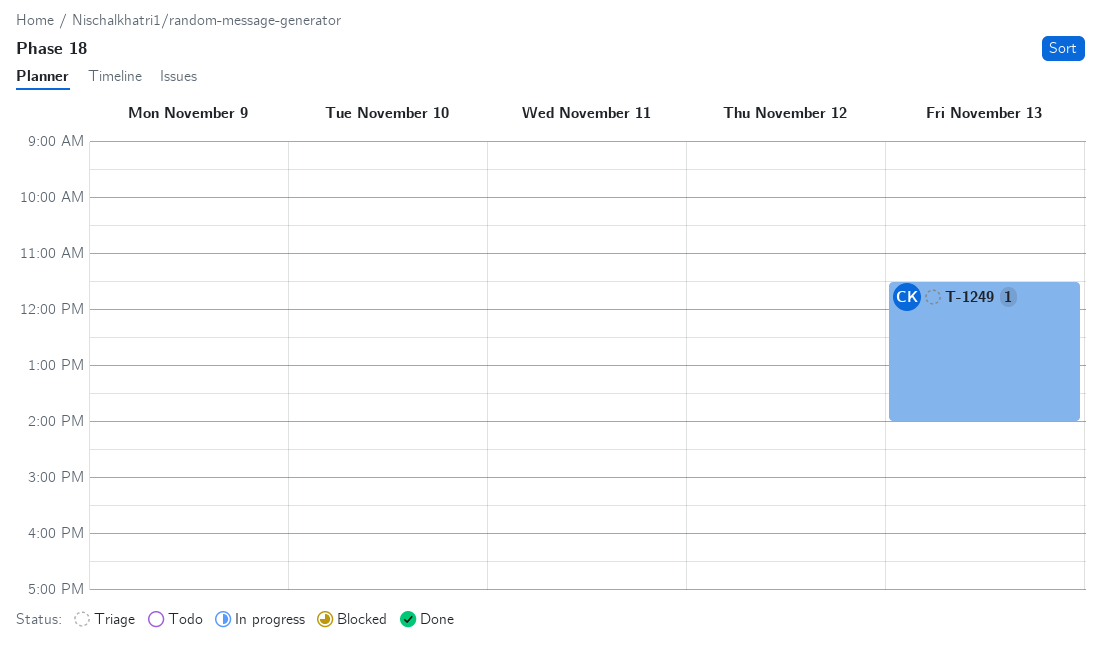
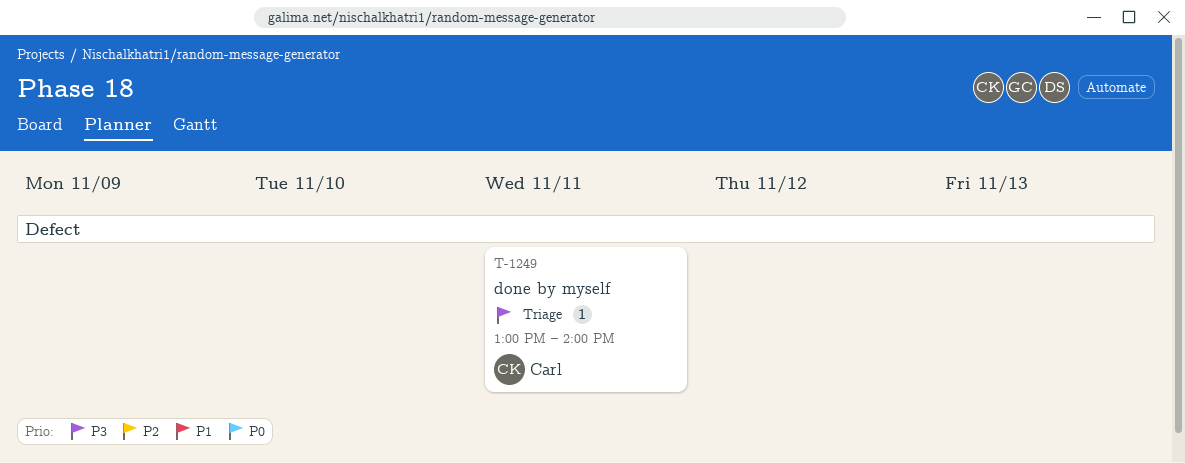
T-1249, day: Nov 13 -> Nov 11
T-1249, begins: 11:30 -> 13:00

